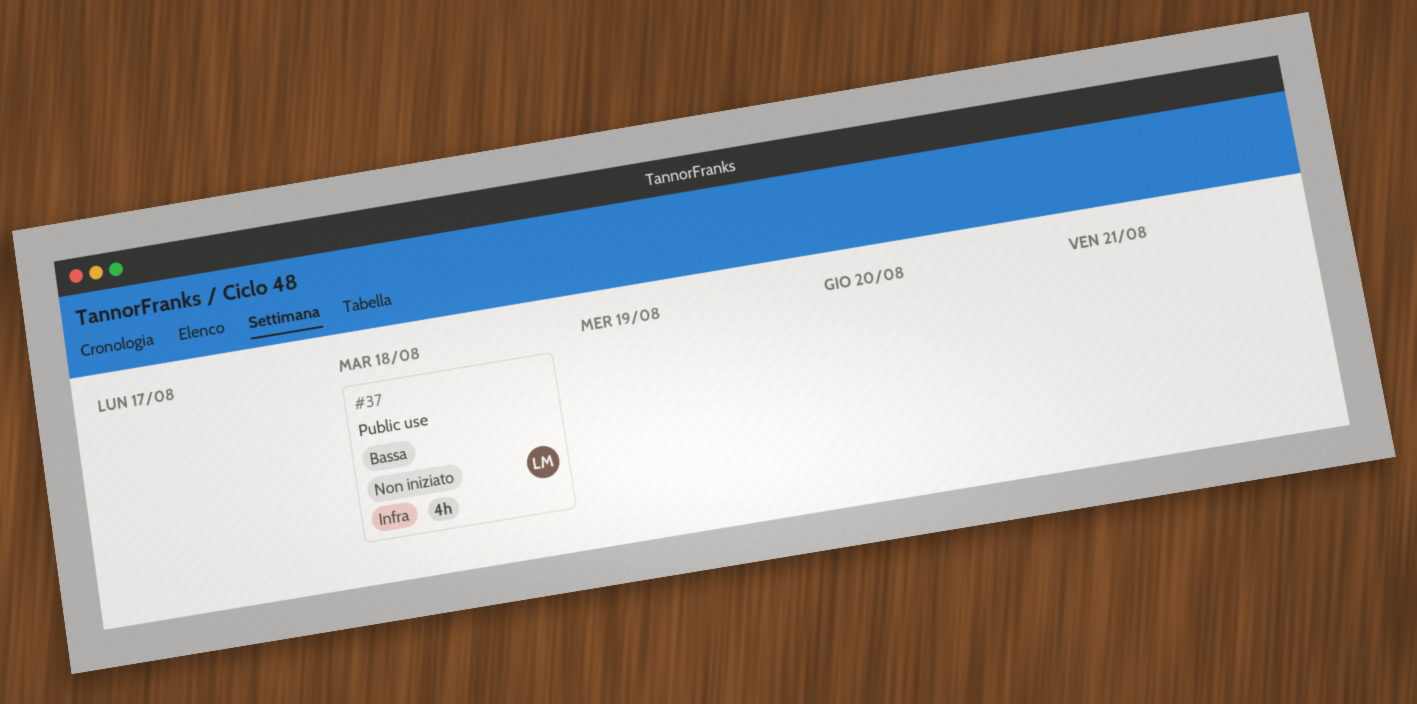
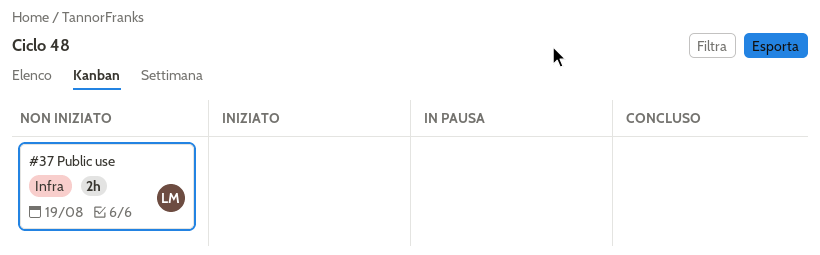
#37, estimate: 4h -> 2h
#37, due: Aug 18 -> Aug 19

